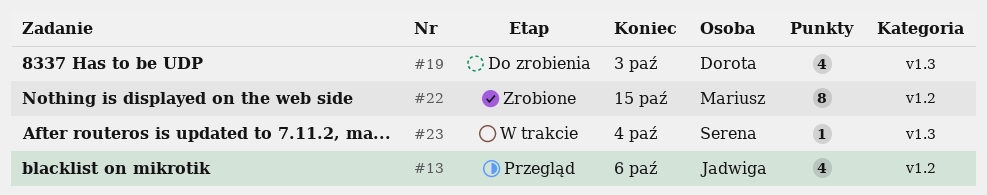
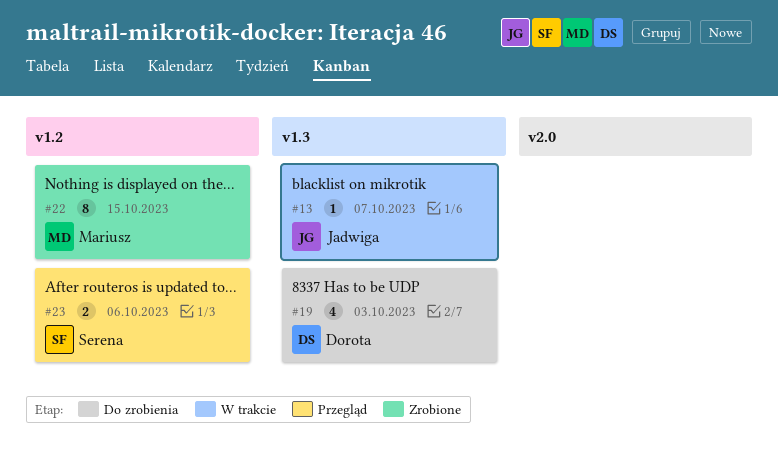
#13, status: Przegląd -> W trakcie
#13, label: v1.2 -> v1.3
#13, estimate: 4 -> 1
#13, due: Oct 6 -> Oct 7
#23, status: W trakcie -> Przegląd
#23, label: v1.3 -> v1.2
#23, estimate: 1 -> 2
#23, due: Oct 4 -> Oct 6

